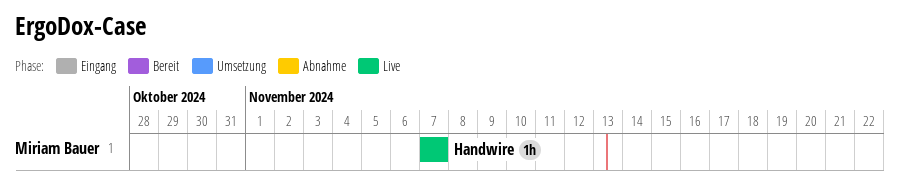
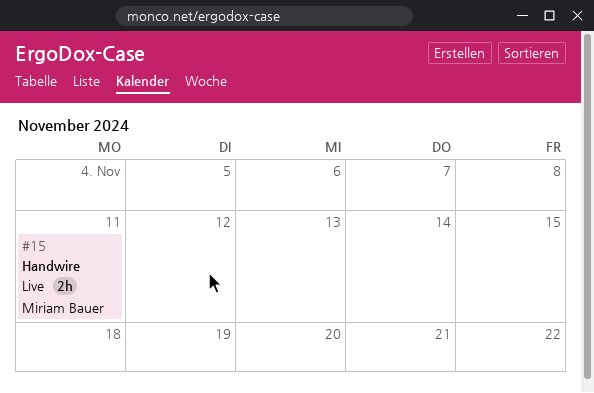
Handwire, estimate: 1h -> 2h
Handwire, due: Nov 7 -> Nov 11

